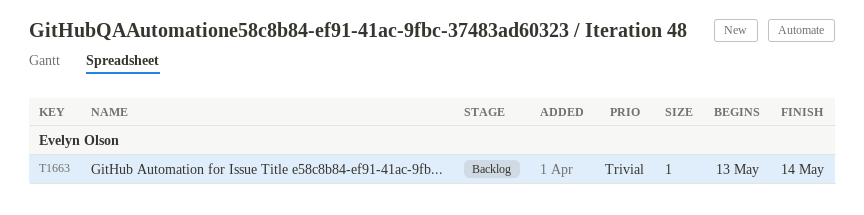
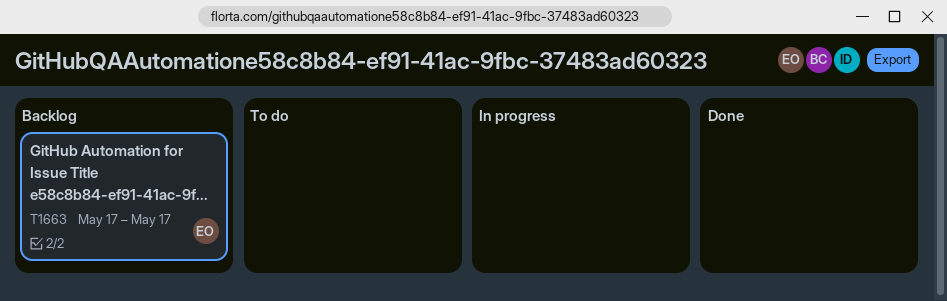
T1663, start: May 13 -> May 17
T1663, due: May 14 -> May 17

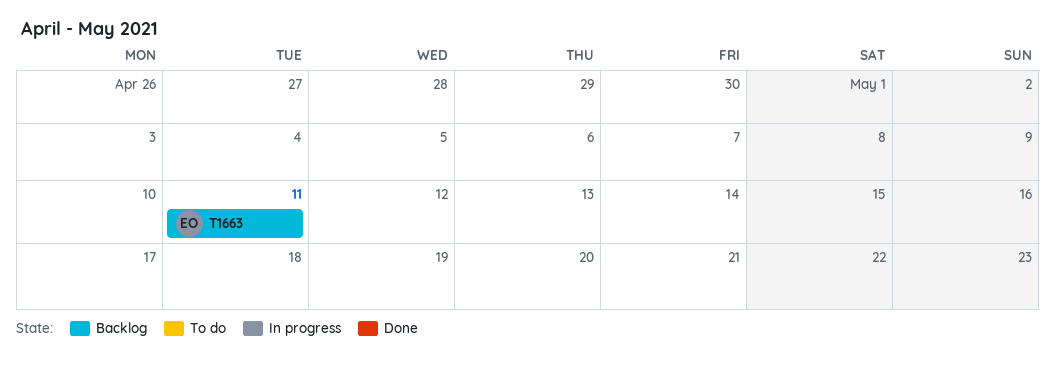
T1663, start: May 17 -> May 11
T1663, due: May 17 -> May 11

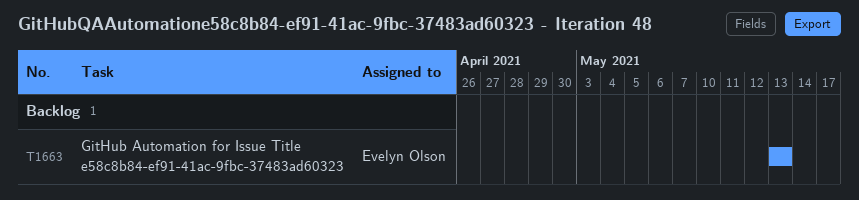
T1663, start: May 11 -> May 13
T1663, due: May 11 -> May 13

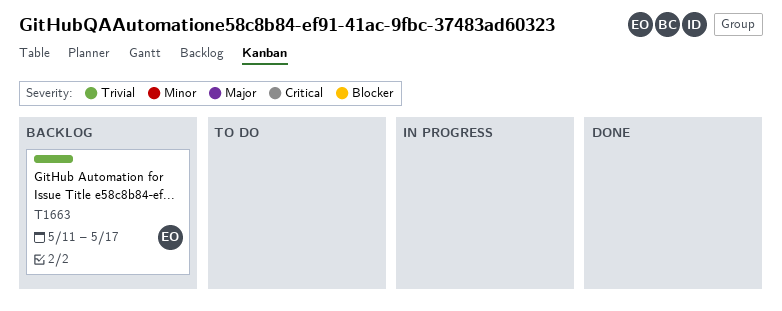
T1663, start: May 13 -> May 11
T1663, due: May 13 -> May 17

